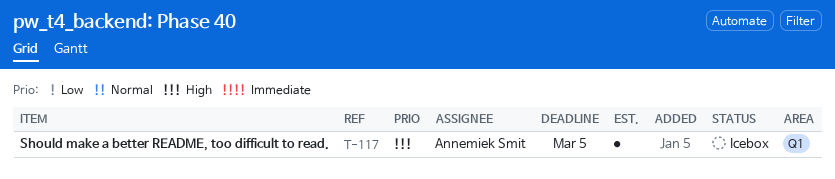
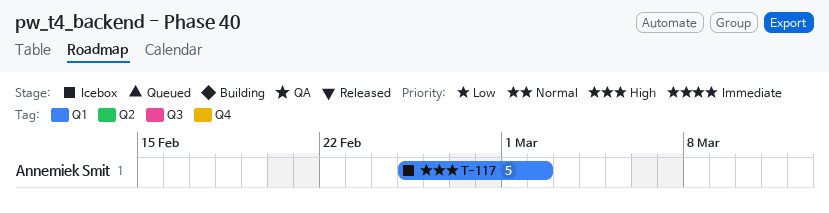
T-117, estimate: 1 -> 5
T-117, due: Mar 5 -> Mar 2

